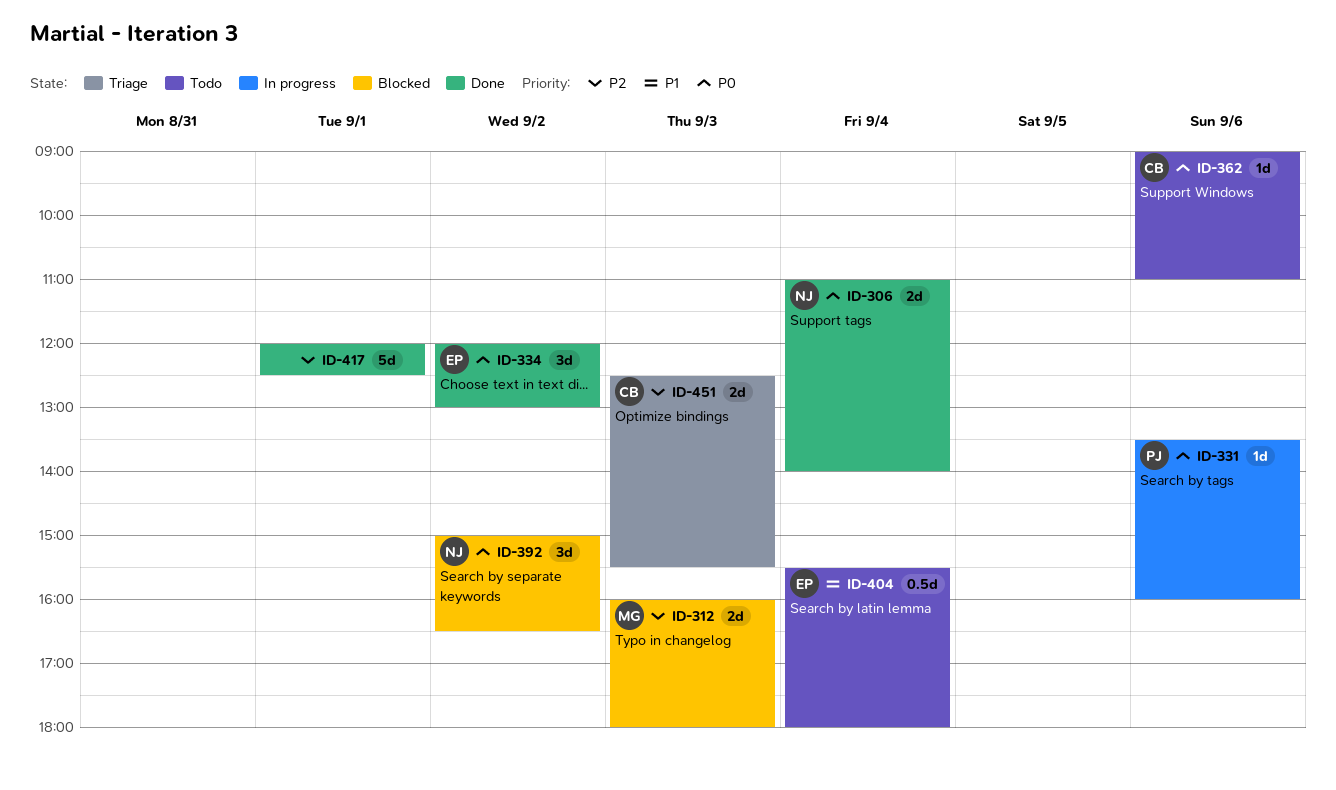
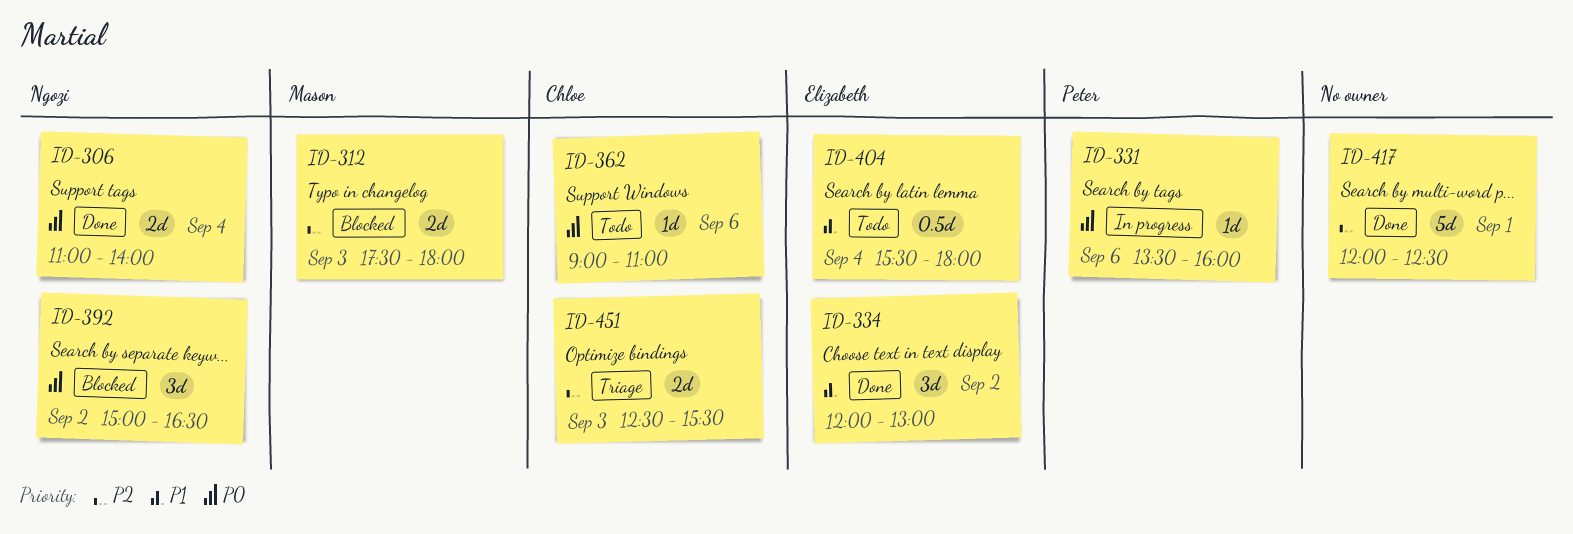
ID-312, begins: 16:00 -> 17:30
ID-334, priority: P0 -> P1

